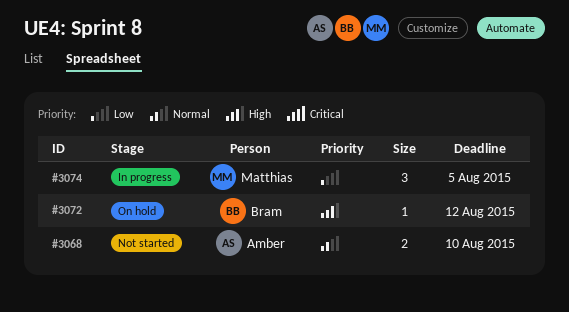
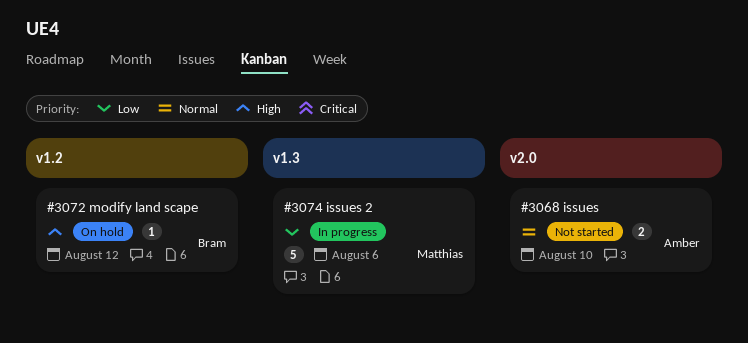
#3074, estimate: 3 -> 5
#3074, due: Aug 5 -> Aug 6

